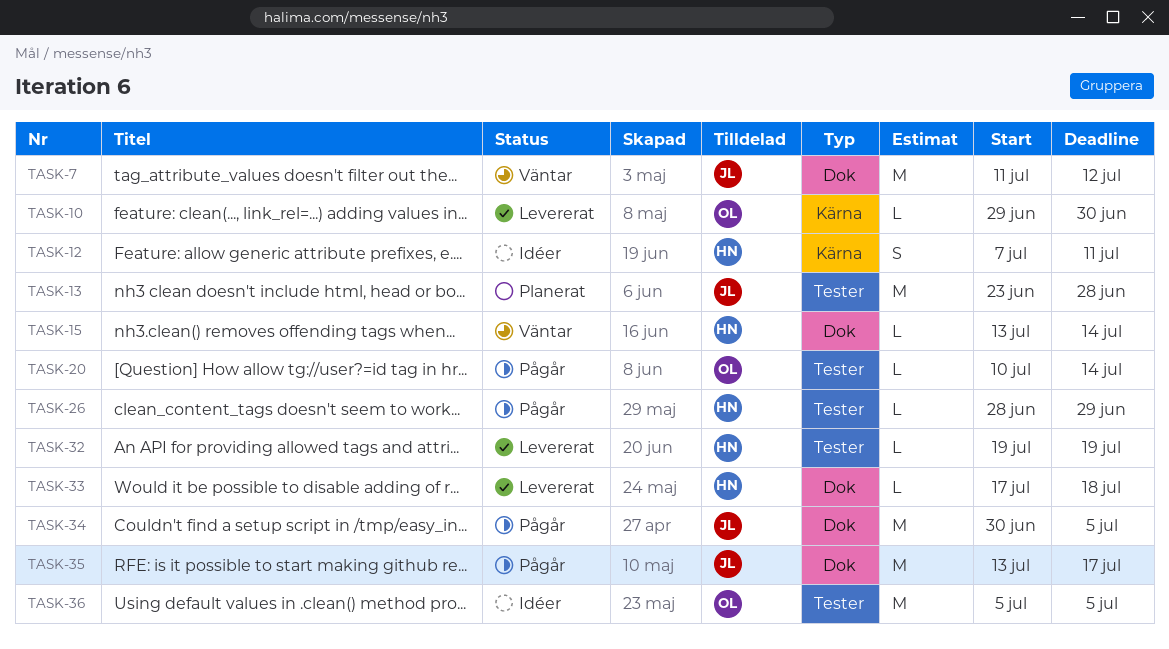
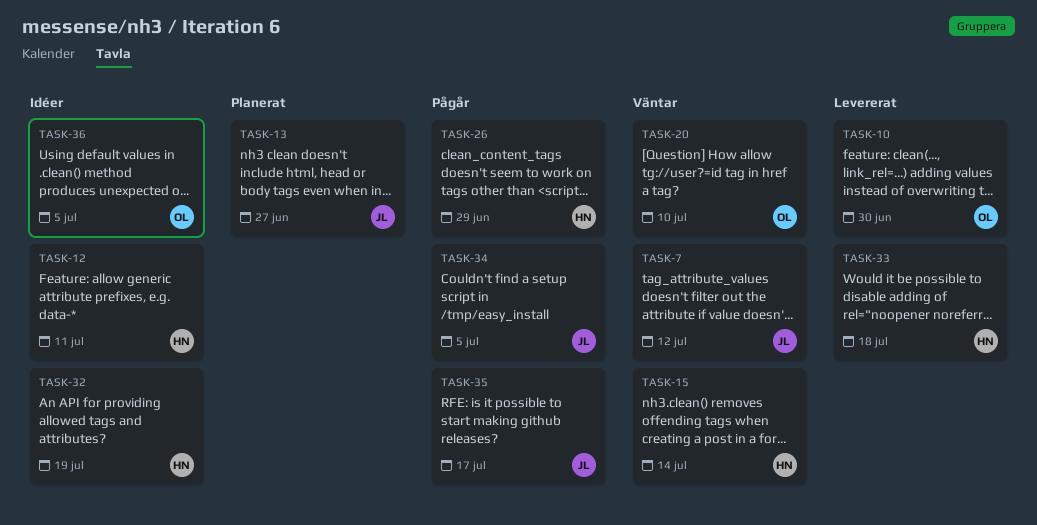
TASK-13, due: Jun 28 -> Jun 27
TASK-20, status: Pågår -> Väntar
TASK-20, due: Jul 14 -> Jul 10
TASK-32, status: Levererat -> Idéer

